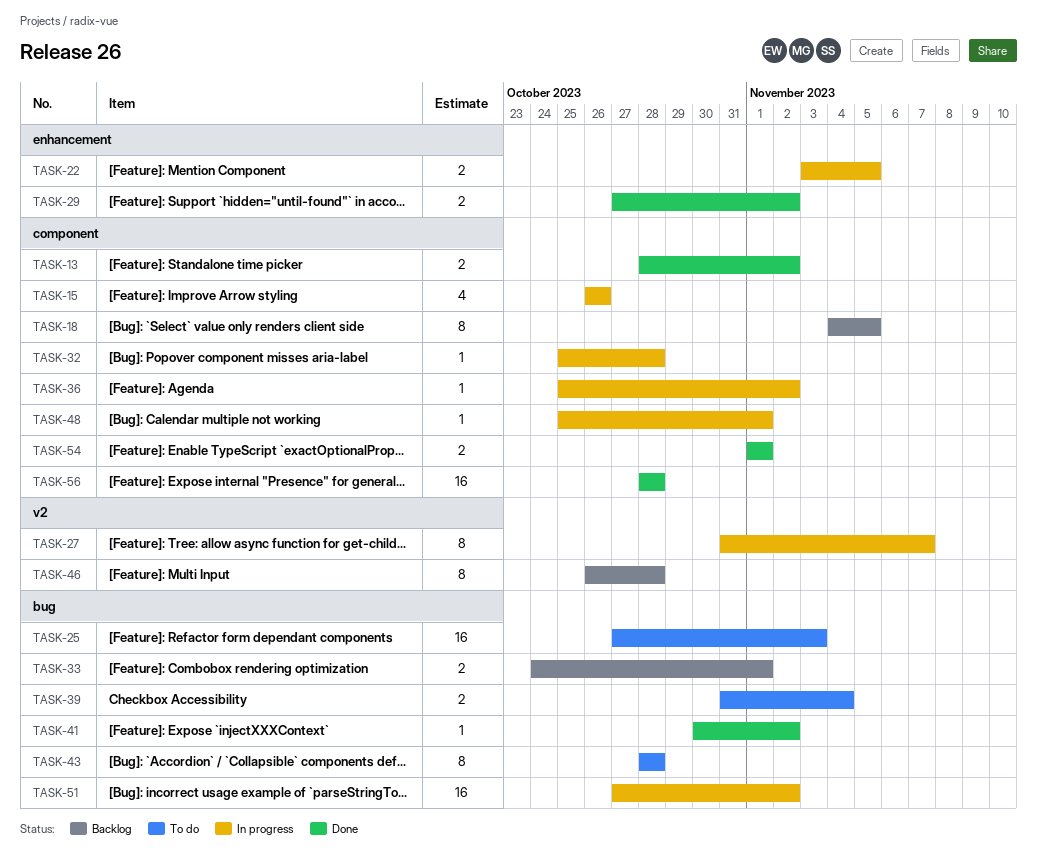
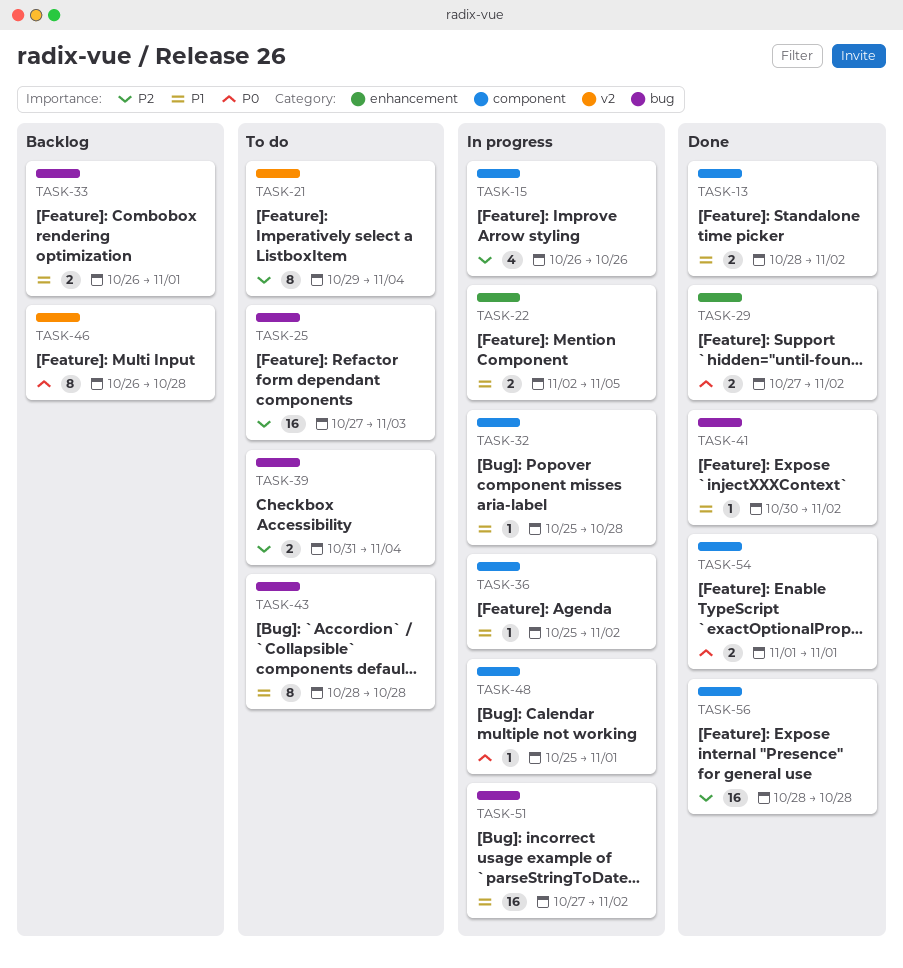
TASK-18: present -> none
TASK-21: none -> present
TASK-22, start: Nov 3 -> Nov 2
TASK-27: present -> none
TASK-33, start: Oct 24 -> Oct 26

